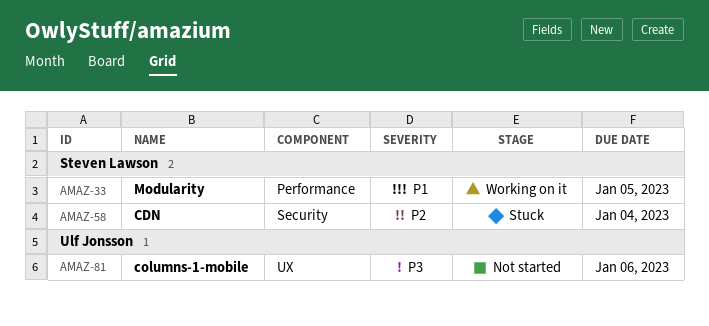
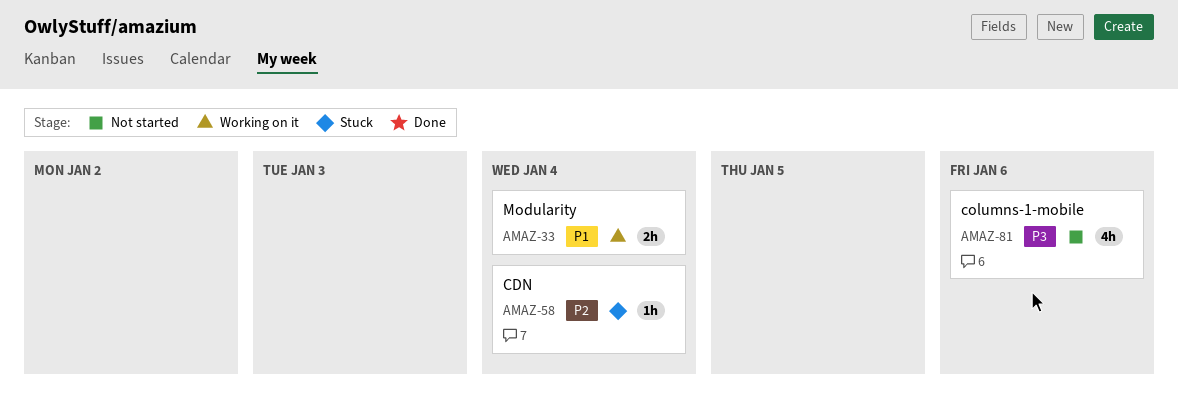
AMAZ-33, due: Jan 5 -> Jan 4

